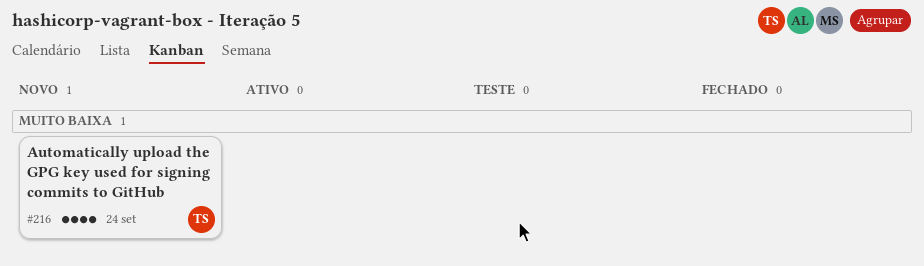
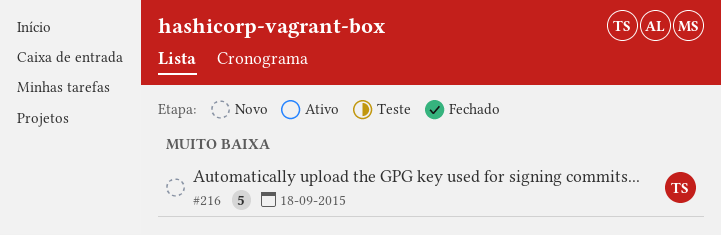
#216, estimate: 4 -> 5
#216, due: Sep 24 -> Sep 18

